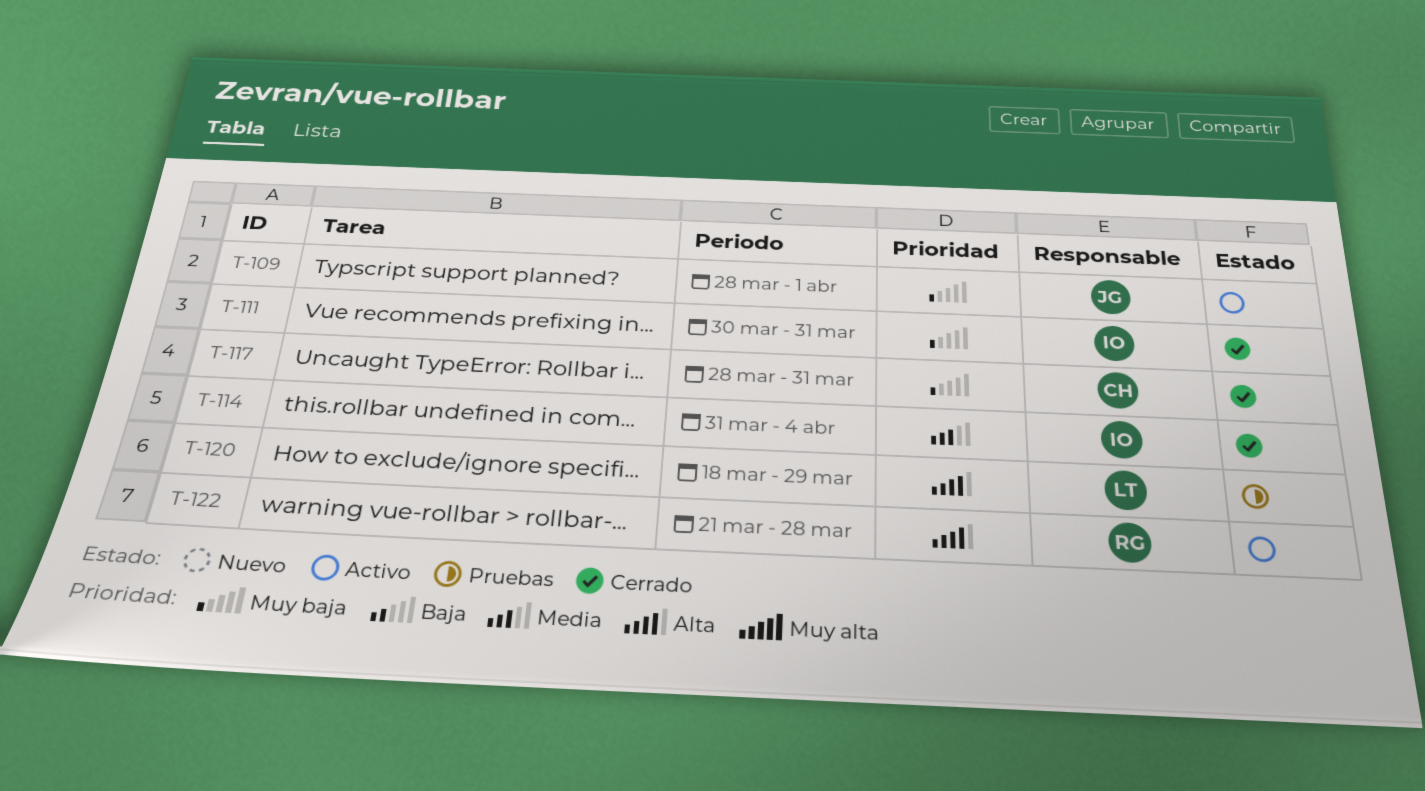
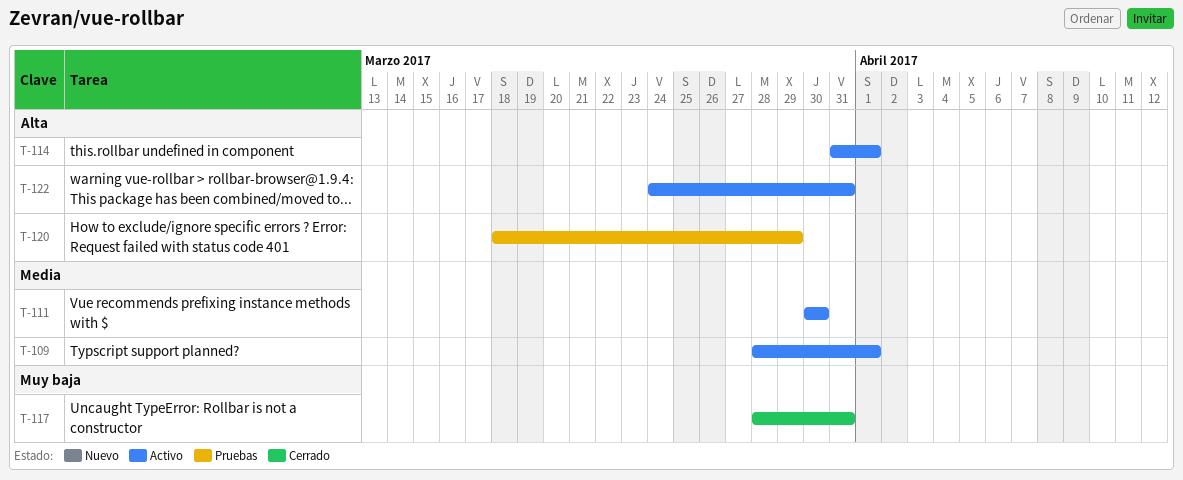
T-109, priority: Muy baja -> Media
T-111, status: Cerrado -> Activo
T-111, priority: Muy baja -> Media
T-111, due: Mar 31 -> Mar 30
T-114, status: Cerrado -> Activo
T-114, priority: Media -> Alta
T-114, due: Apr 4 -> Apr 1
T-122, start: Mar 21 -> Mar 24
T-122, due: Mar 28 -> Mar 31

